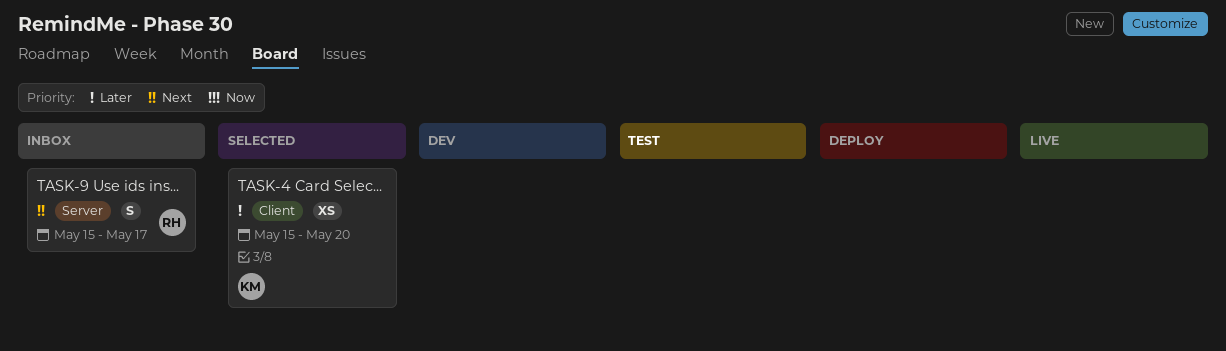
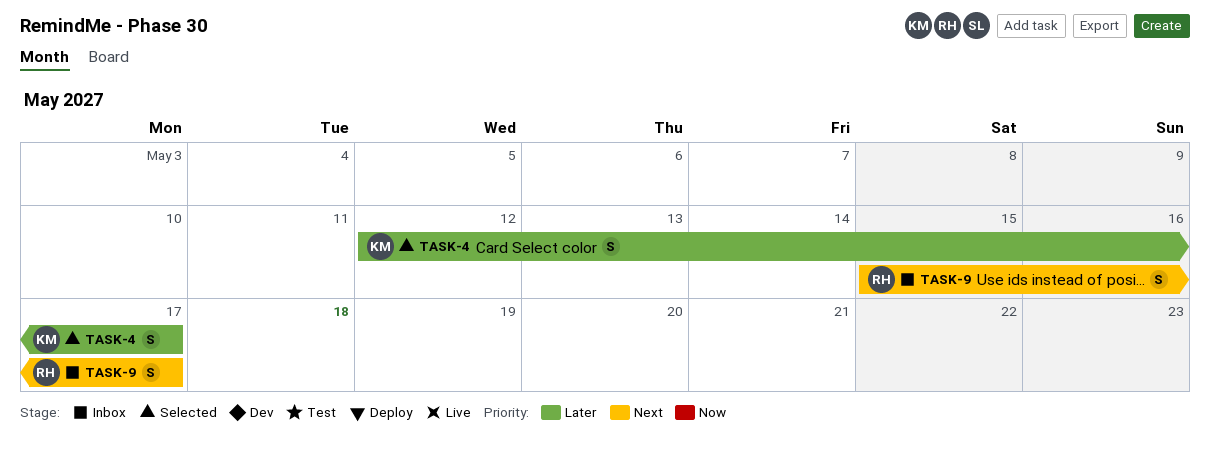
TASK-4, estimate: XS -> S
TASK-4, start: May 15 -> May 12
TASK-4, due: May 20 -> May 17

